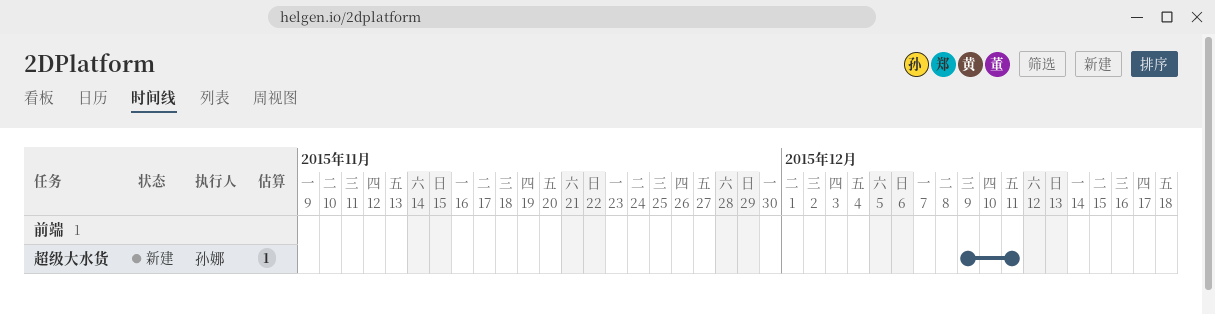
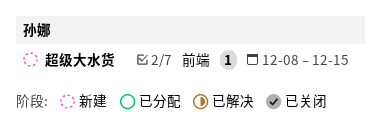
超级大水货, start: Dec 9 -> Dec 8
超级大水货, due: Dec 11 -> Dec 15

